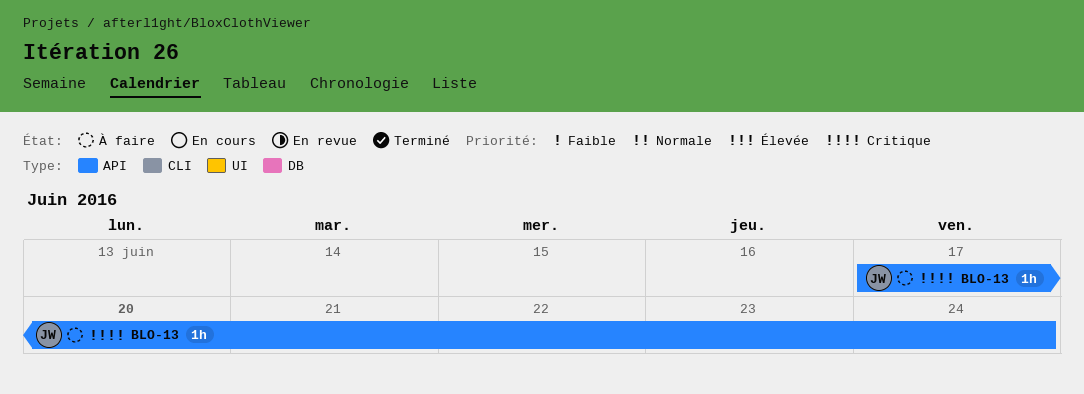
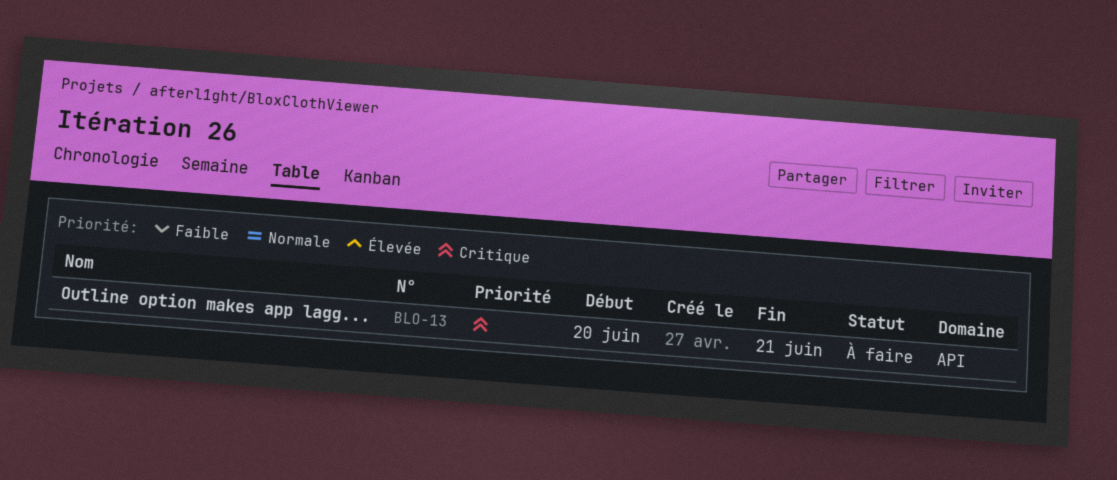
BLO-13, start: Jun 17 -> Jun 20
BLO-13, due: Jun 24 -> Jun 21

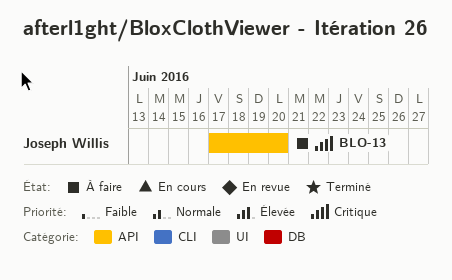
BLO-13, start: Jun 20 -> Jun 17
BLO-13, due: Jun 21 -> Jun 20

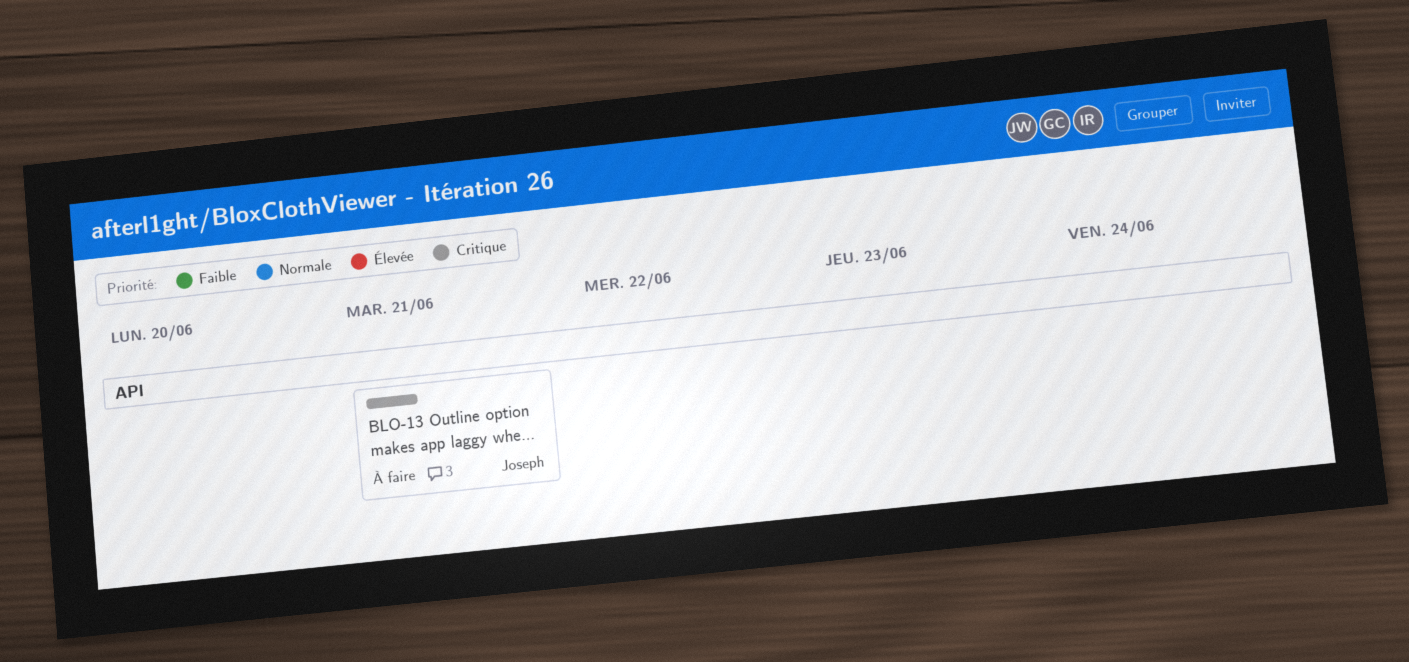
BLO-13, due: Jun 20 -> Jun 21

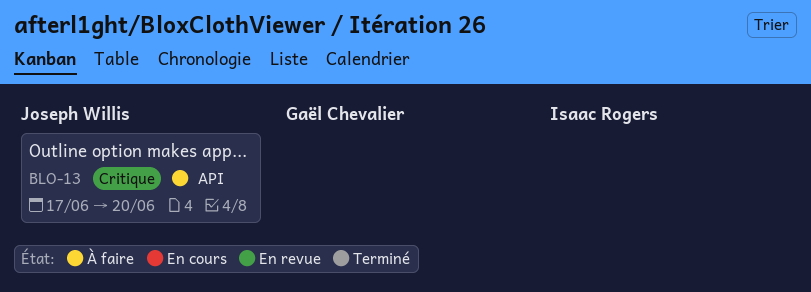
BLO-13, due: Jun 21 -> Jun 20

